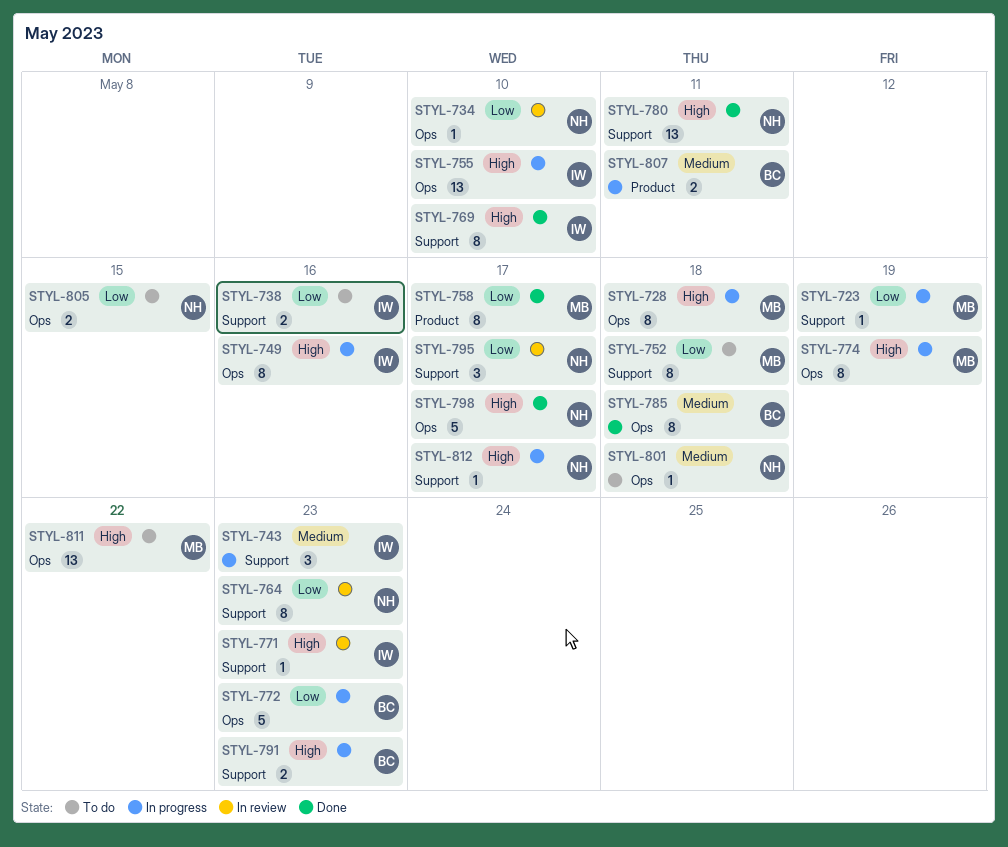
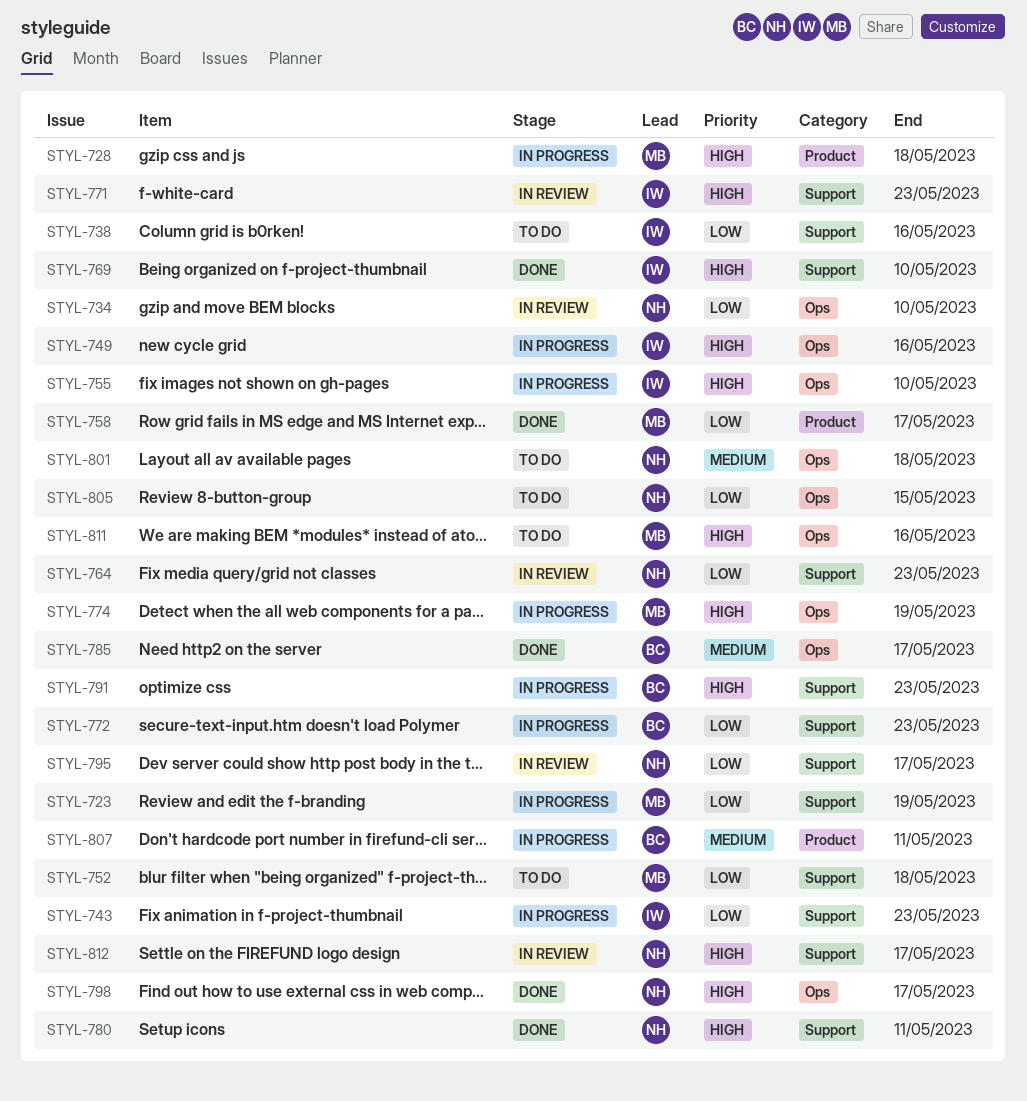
STYL-728, label: Ops -> Product
STYL-743, priority: Medium -> Low
STYL-772, label: Ops -> Support
STYL-785, due: May 18 -> May 17
STYL-811, due: May 22 -> May 16
STYL-812, status: In progress -> In review

